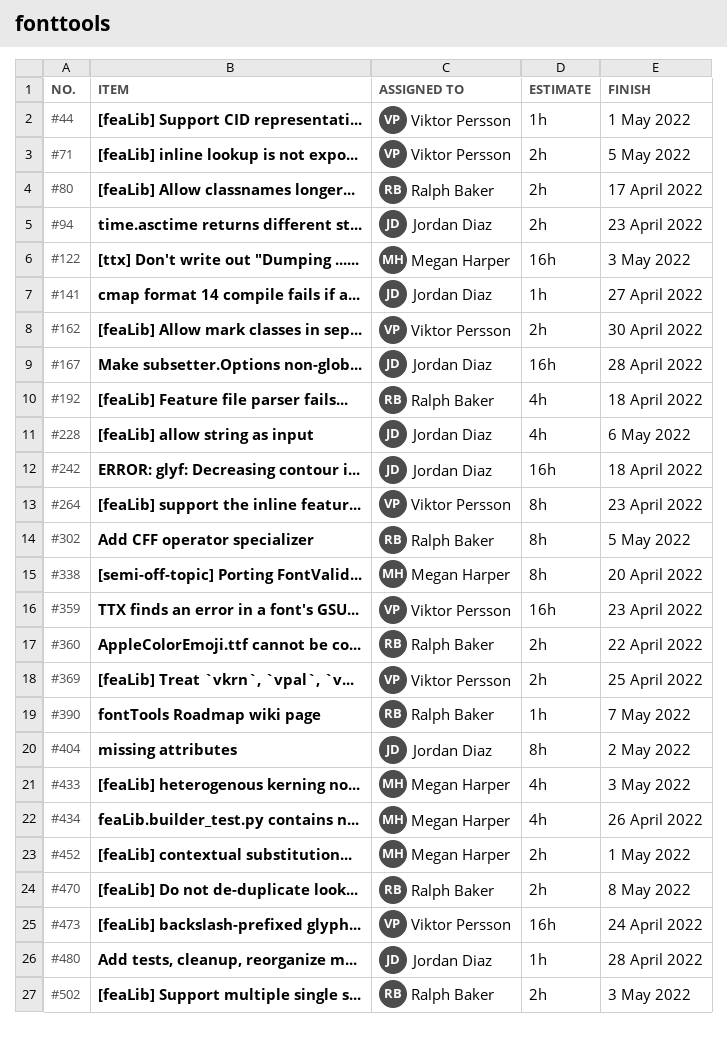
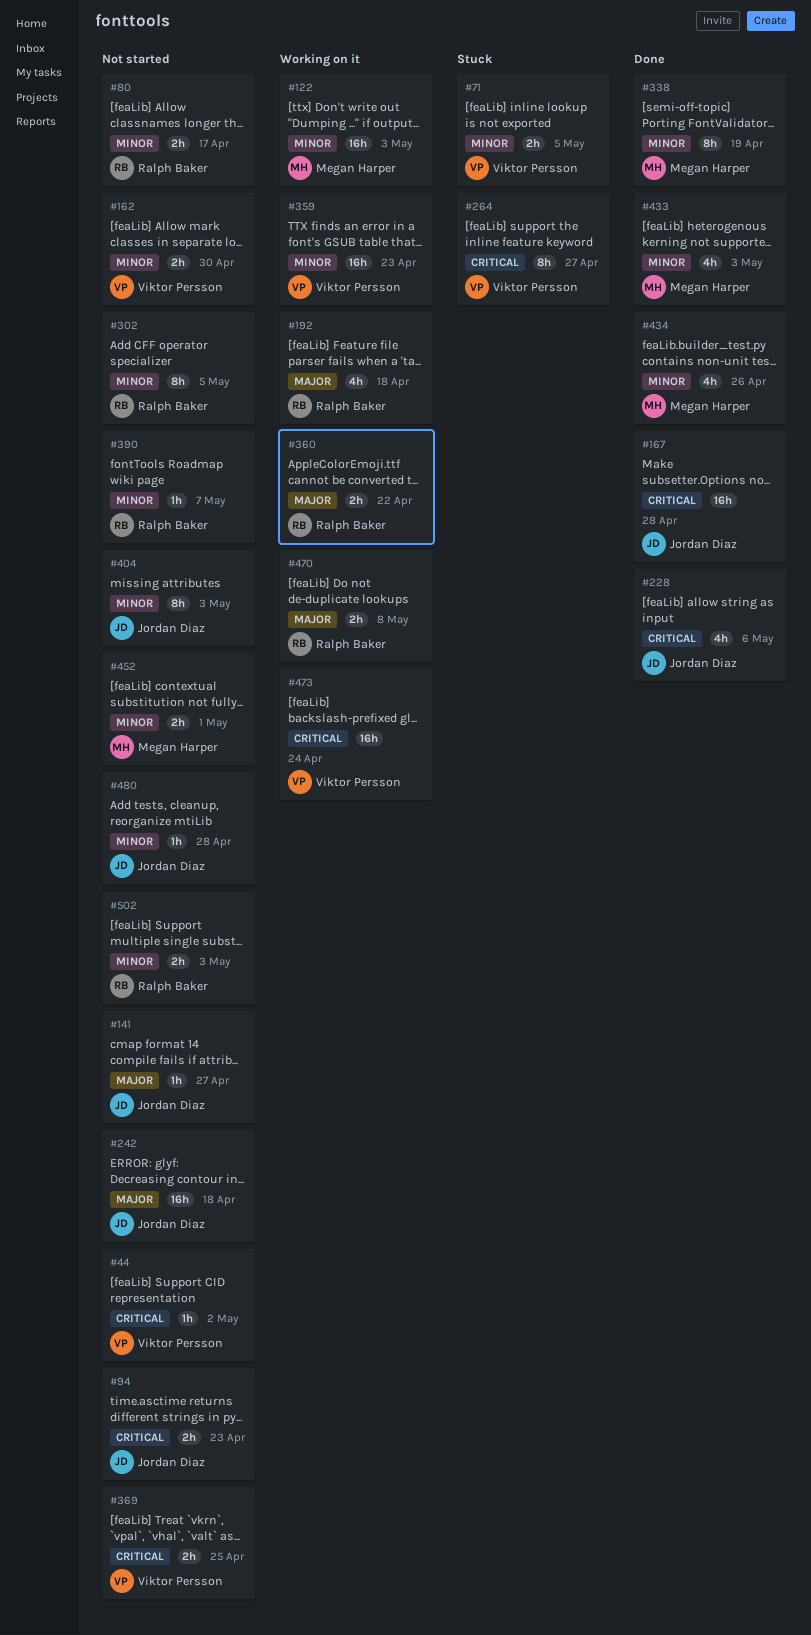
#44, due: May 1 -> May 2
#264, due: Apr 23 -> Apr 27
#338, due: Apr 20 -> Apr 19
#404, due: May 2 -> May 3

